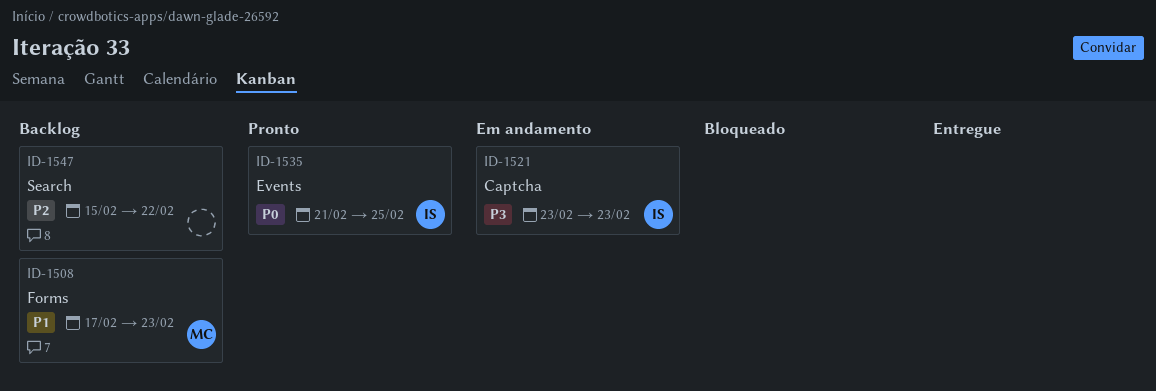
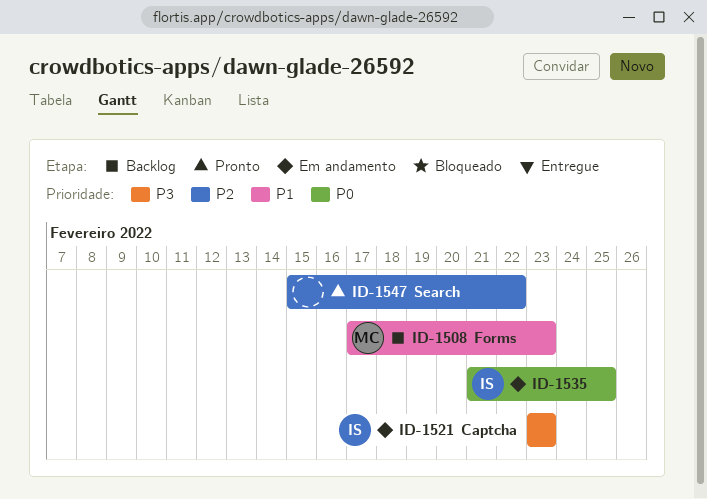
ID-1535, status: Pronto -> Em andamento
ID-1547, status: Backlog -> Pronto

